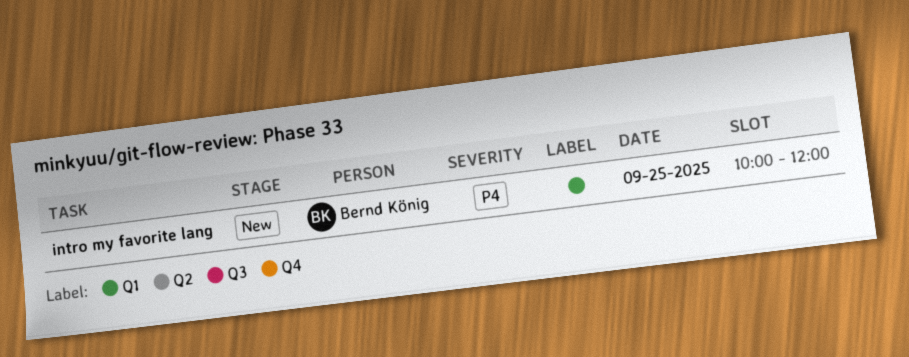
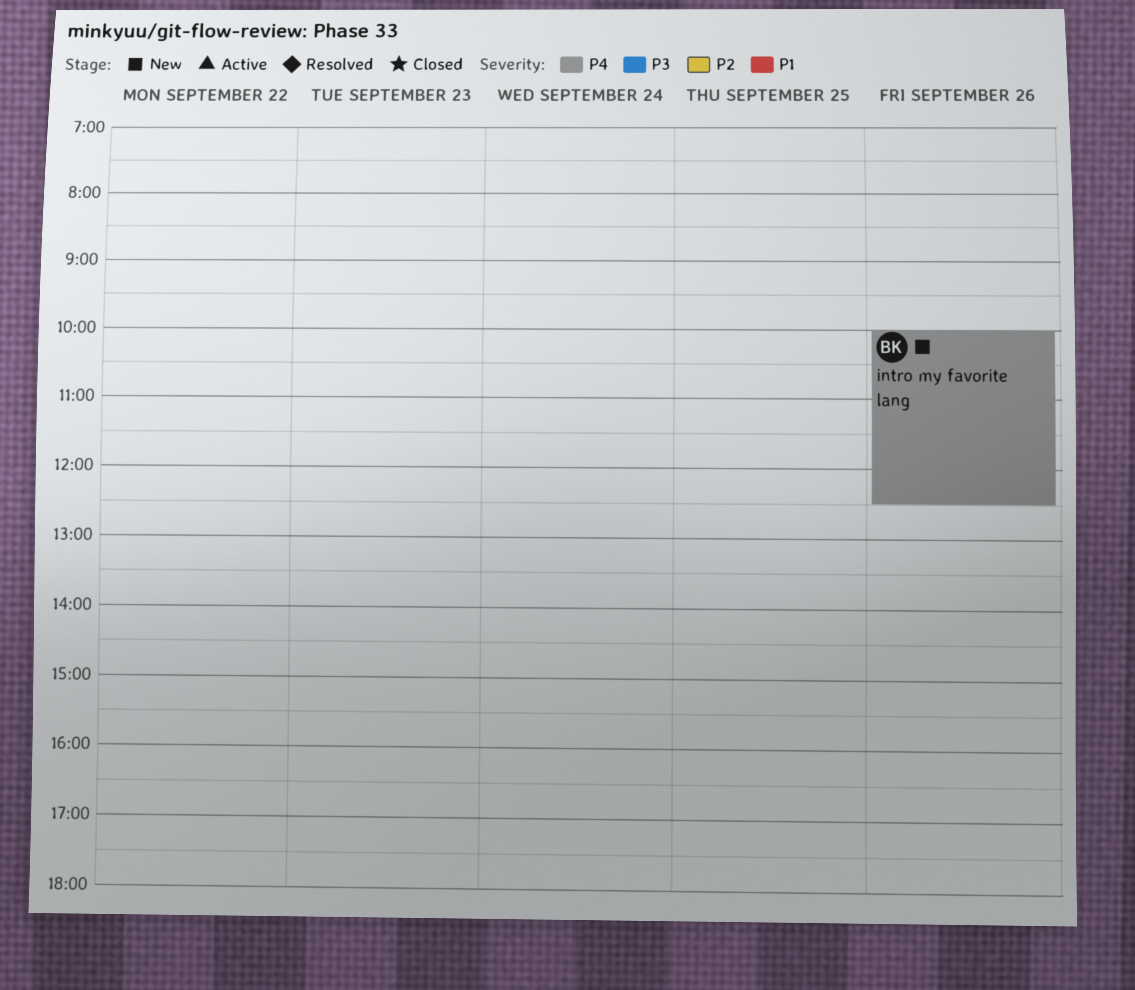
intro my favorite lang, day: Sep 25 -> Sep 26
intro my favorite lang, ends: 12:00 -> 12:30

